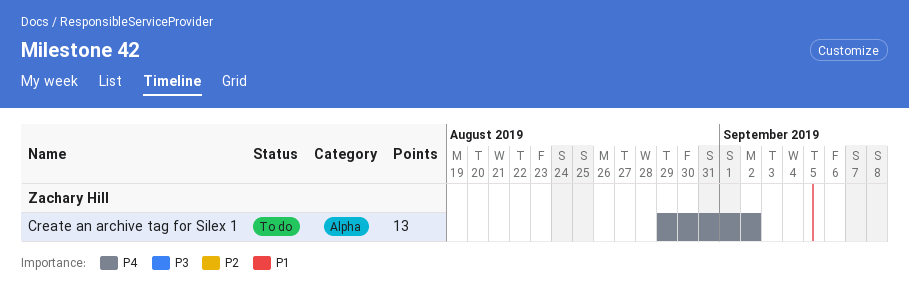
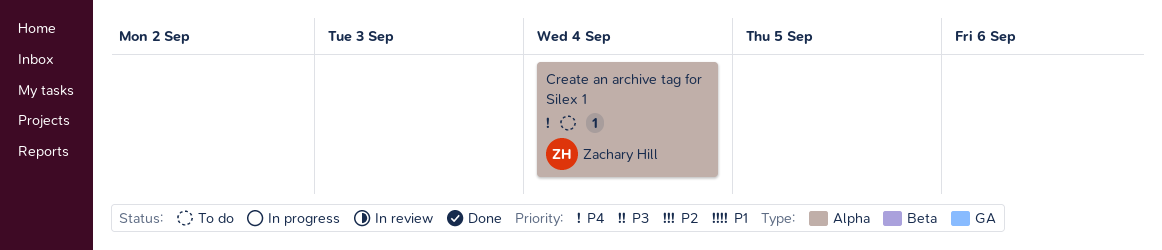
Create an archive tag for Silex 1, estimate: 13 -> 1
Create an archive tag for Silex 1, due: Sep 2 -> Sep 4

